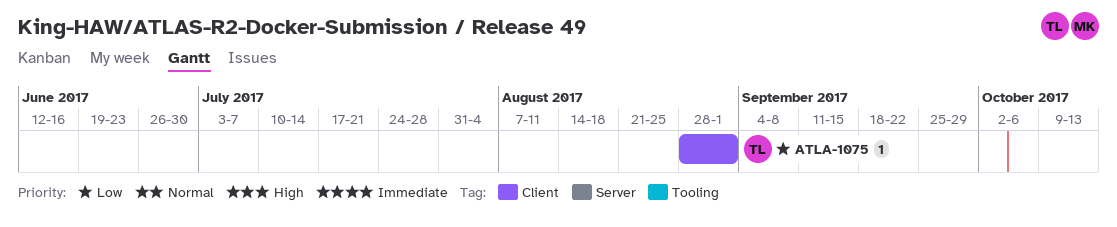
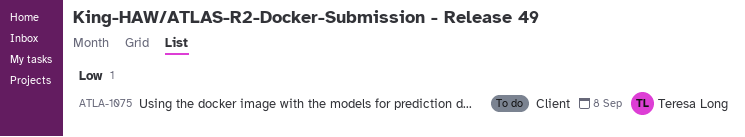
ATLA-1075, due: Sep 1 -> Sep 8

